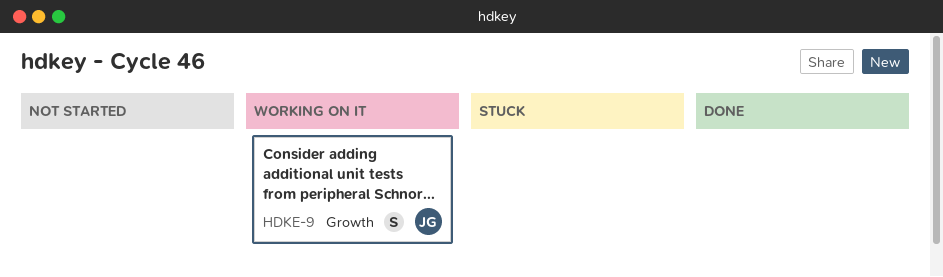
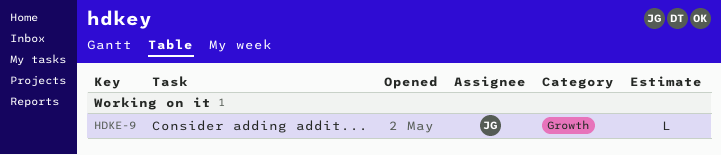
HDKE-9, estimate: S -> L

